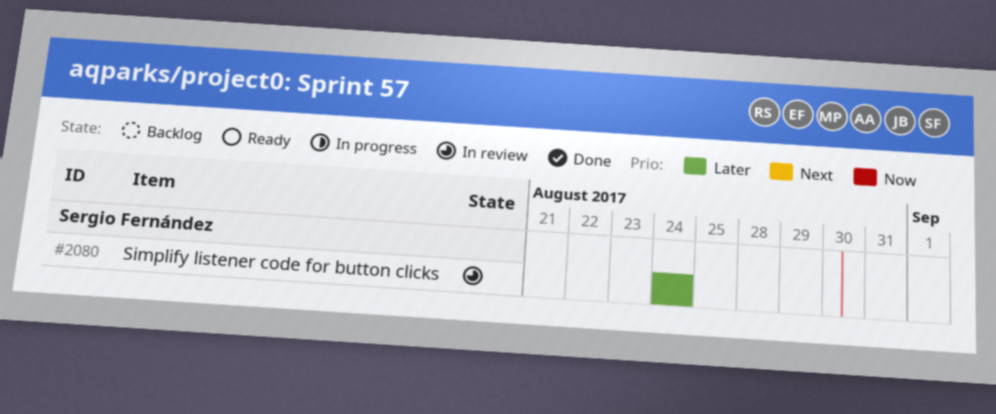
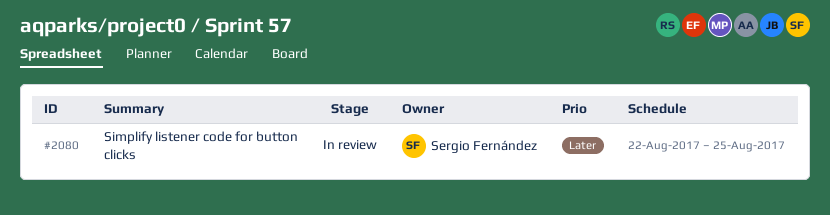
#2080, start: Aug 24 -> Aug 22
#2080, due: Aug 24 -> Aug 25

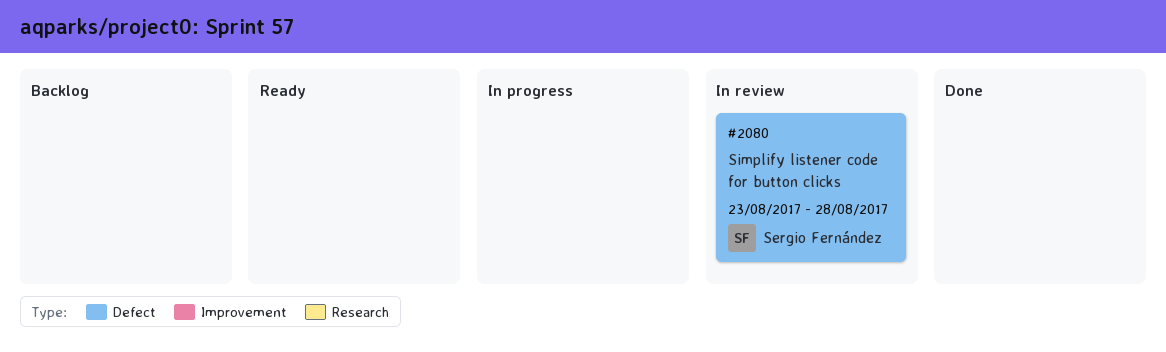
#2080, start: Aug 22 -> Aug 23
#2080, due: Aug 25 -> Aug 28

